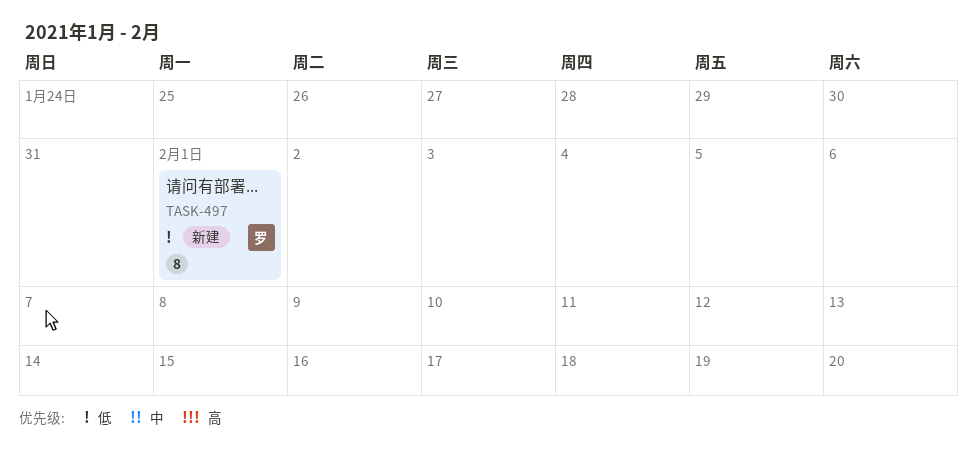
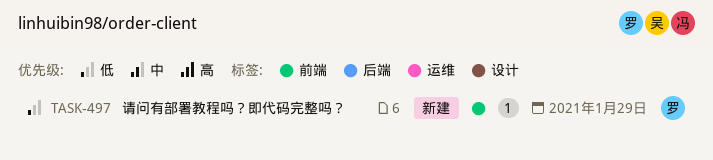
TASK-497, estimate: 8 -> 1
TASK-497, due: Feb 1 -> Jan 29

